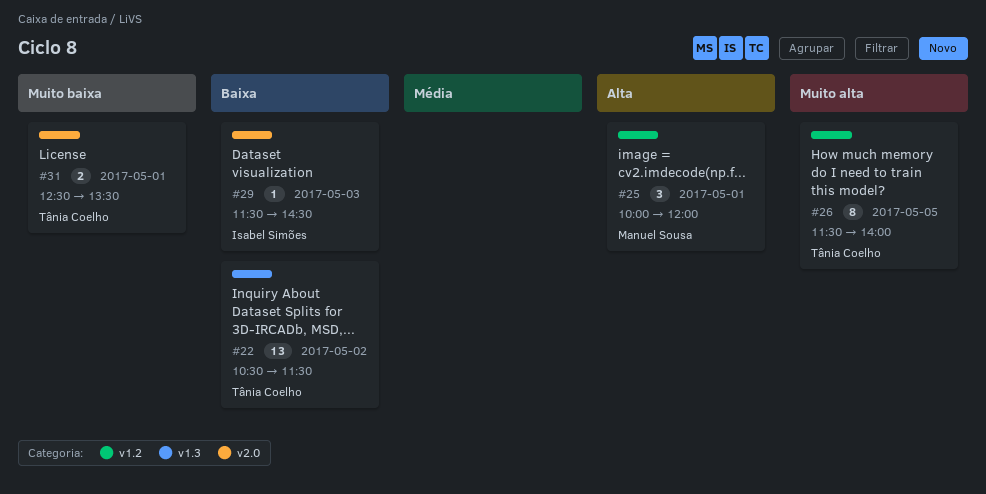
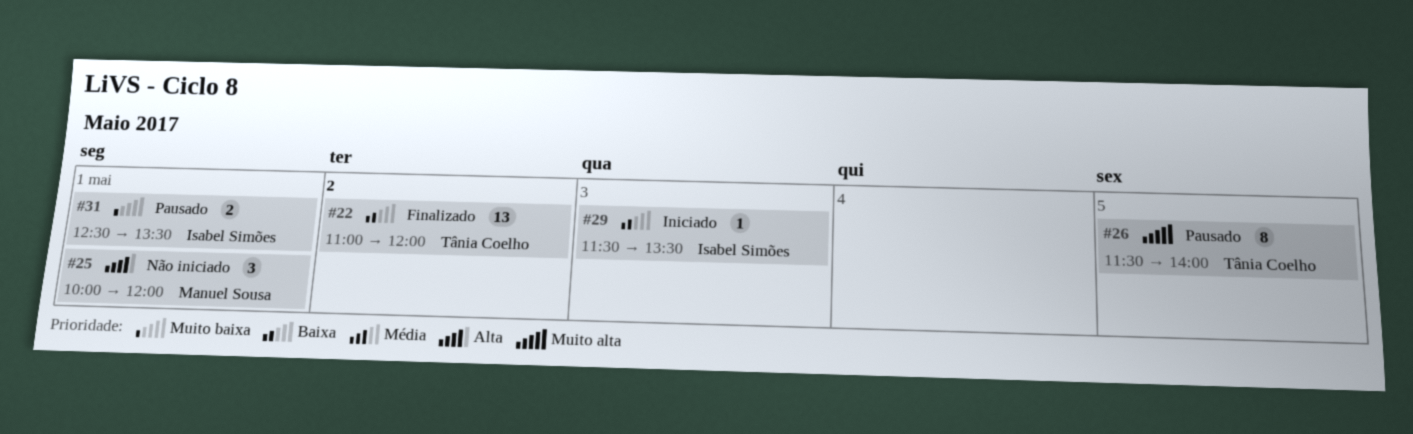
#22, begins: 10:30 -> 11:00
#22, ends: 11:30 -> 12:00
#29, ends: 14:30 -> 13:30
#31, owner: Tânia Coelho -> Isabel Simões

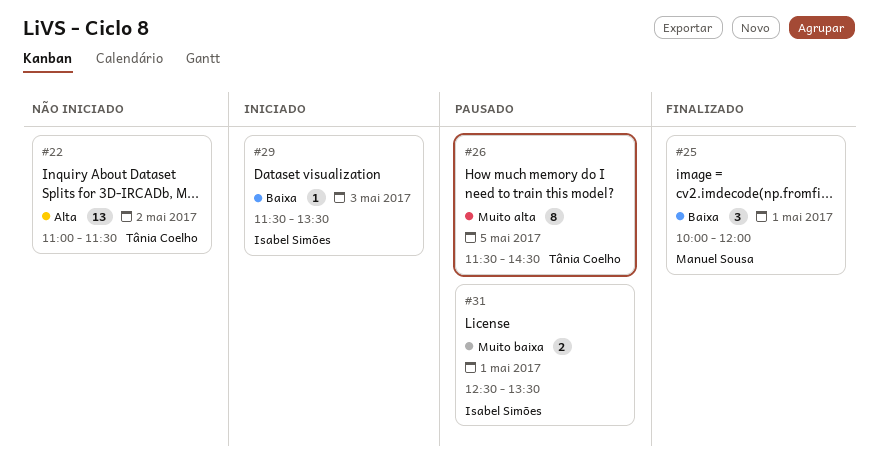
#22, status: Finalizado -> Não iniciado
#22, priority: Baixa -> Alta
#22, ends: 12:00 -> 11:30
#25, status: Não iniciado -> Finalizado
#25, priority: Alta -> Baixa
#26, ends: 14:00 -> 14:30

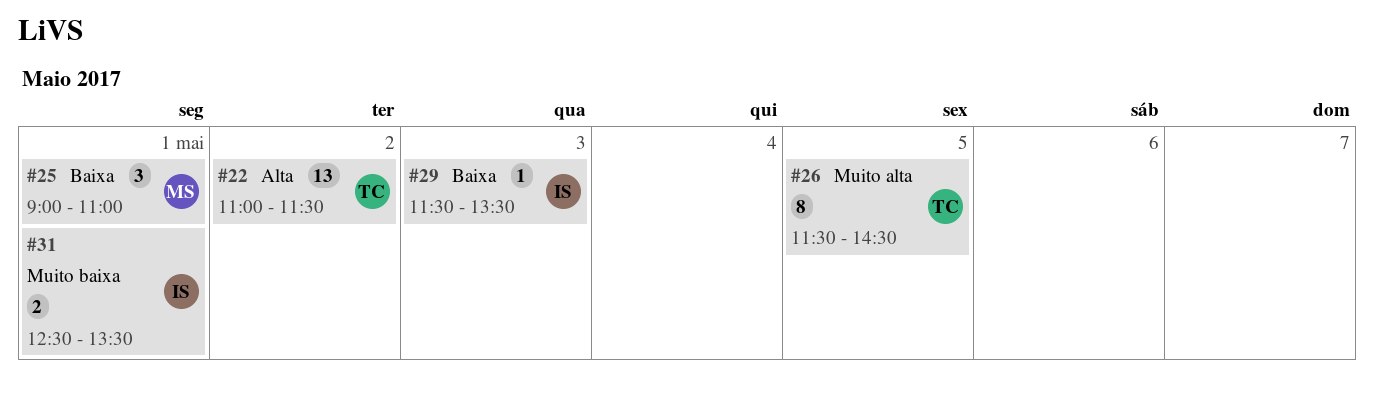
#25, begins: 10:00 -> 09:00
#25, ends: 12:00 -> 11:00

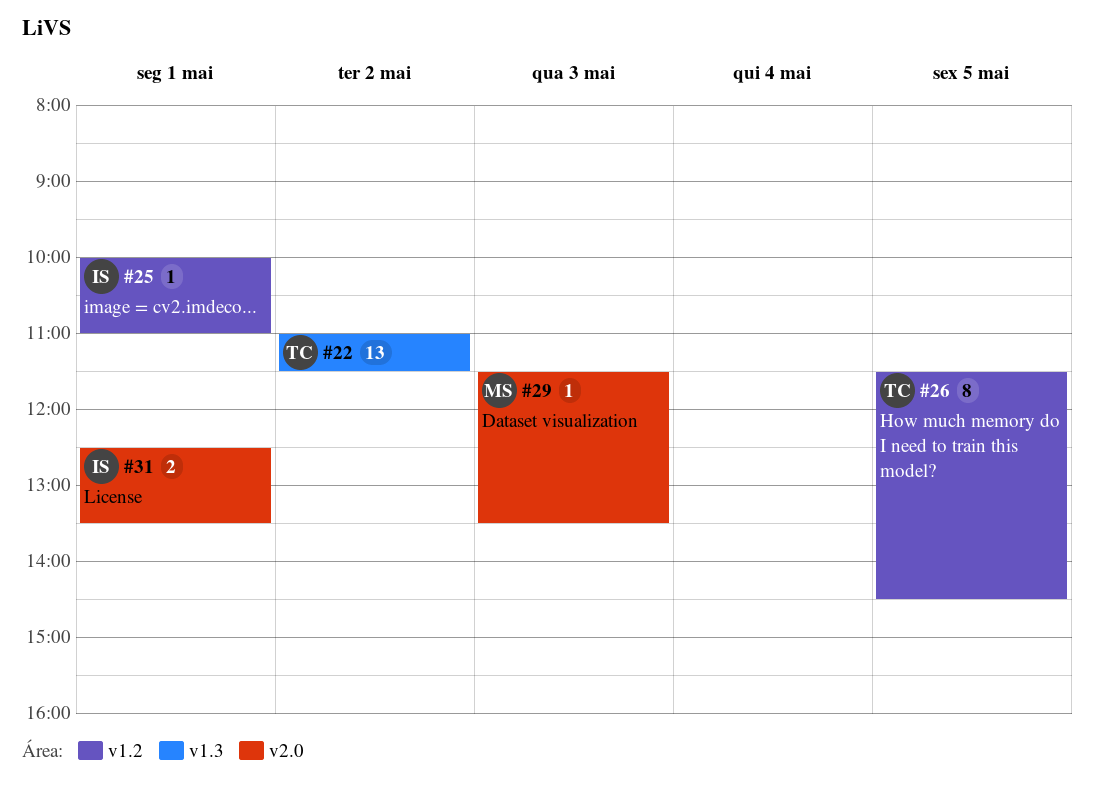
#25, owner: MS -> IS
#25, estimate: 3 -> 1
#25, begins: 09:00 -> 10:00
#29, owner: IS -> MS

